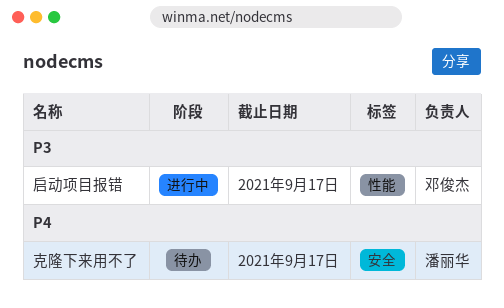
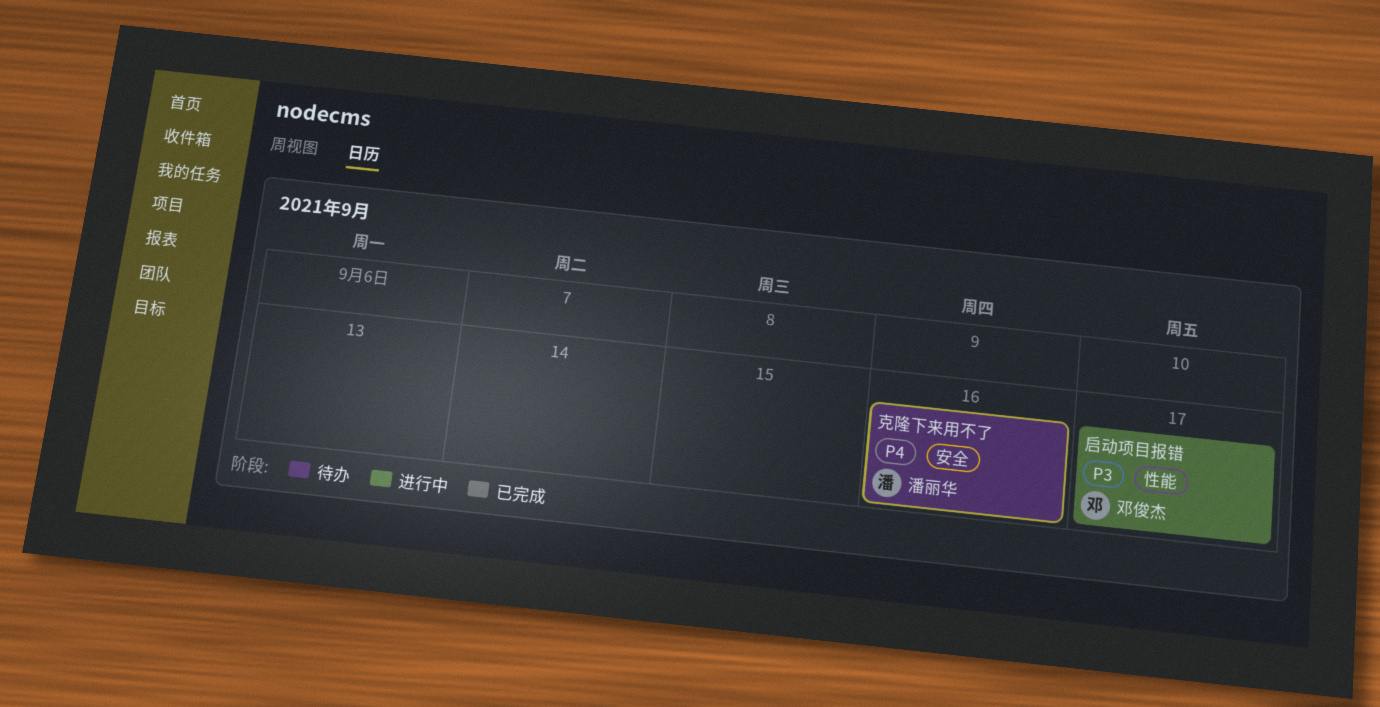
克隆下来用不了, due: Sep 17 -> Sep 16

